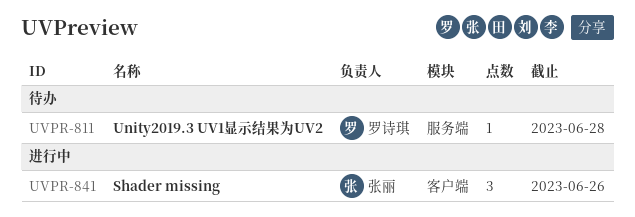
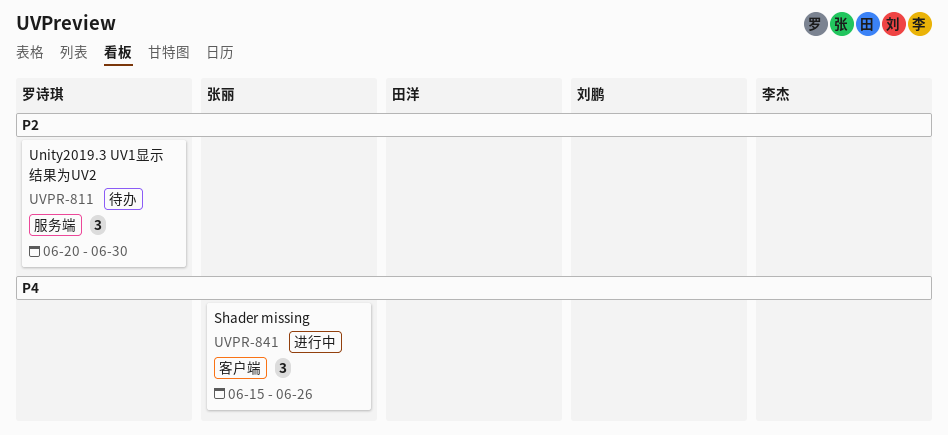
UVPR-811, estimate: 1 -> 3
UVPR-811, due: Jun 28 -> Jun 30

